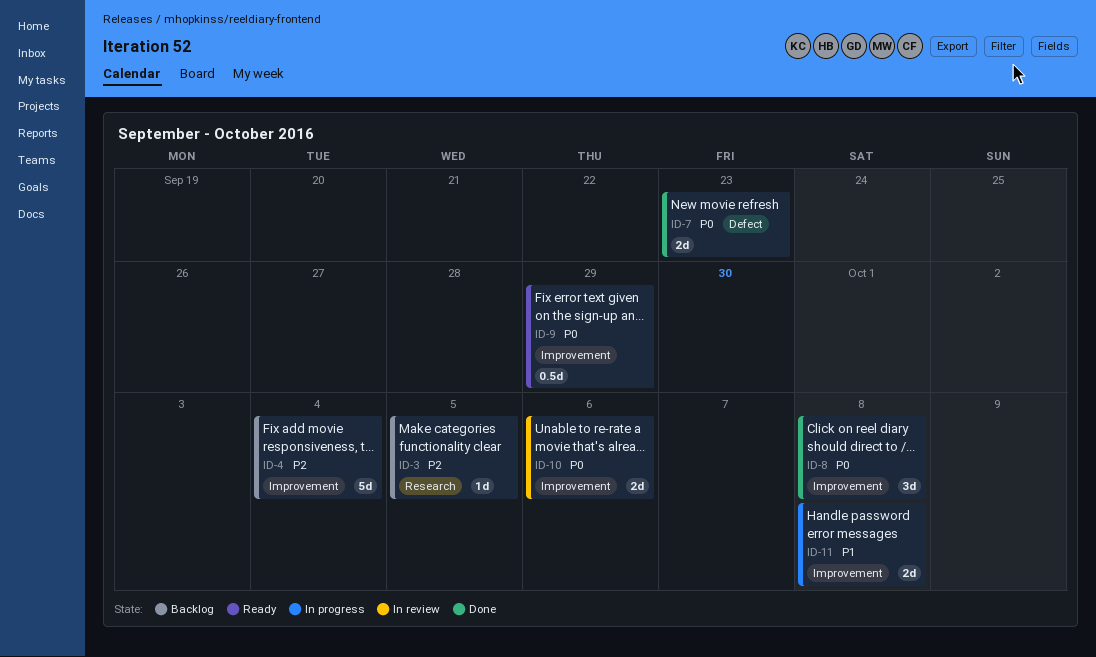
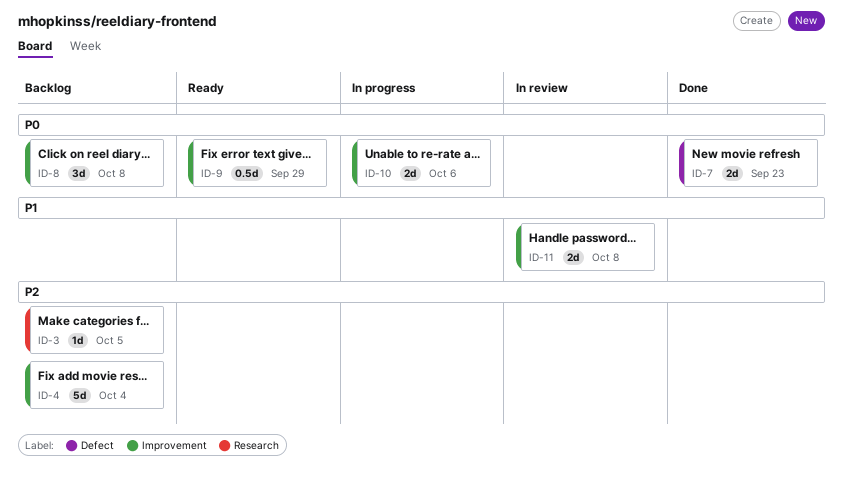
ID-8, status: Done -> Backlog
ID-10, status: In review -> In progress
ID-11, status: In progress -> In review

